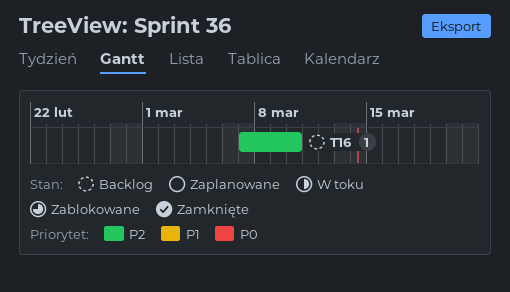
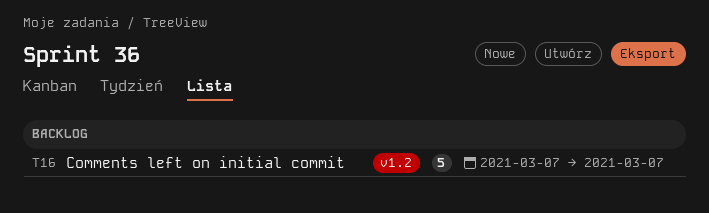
T16, estimate: 1 -> 5
T16, due: Mar 10 -> Mar 7

